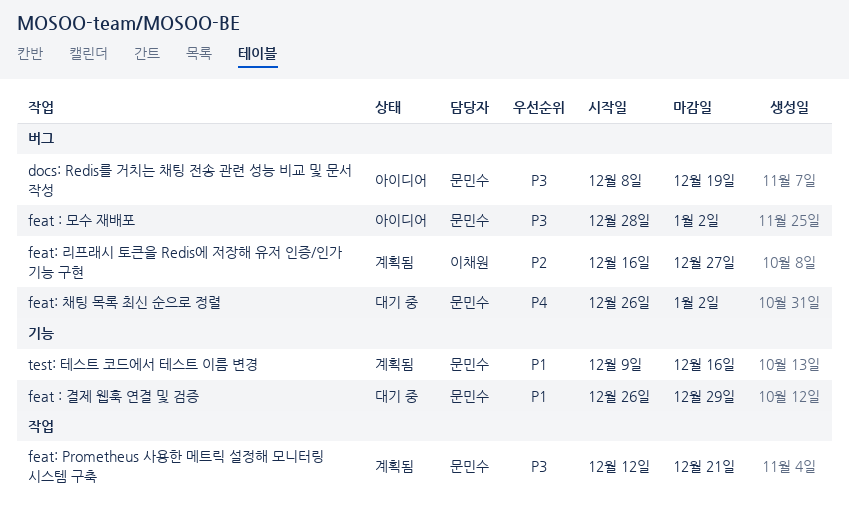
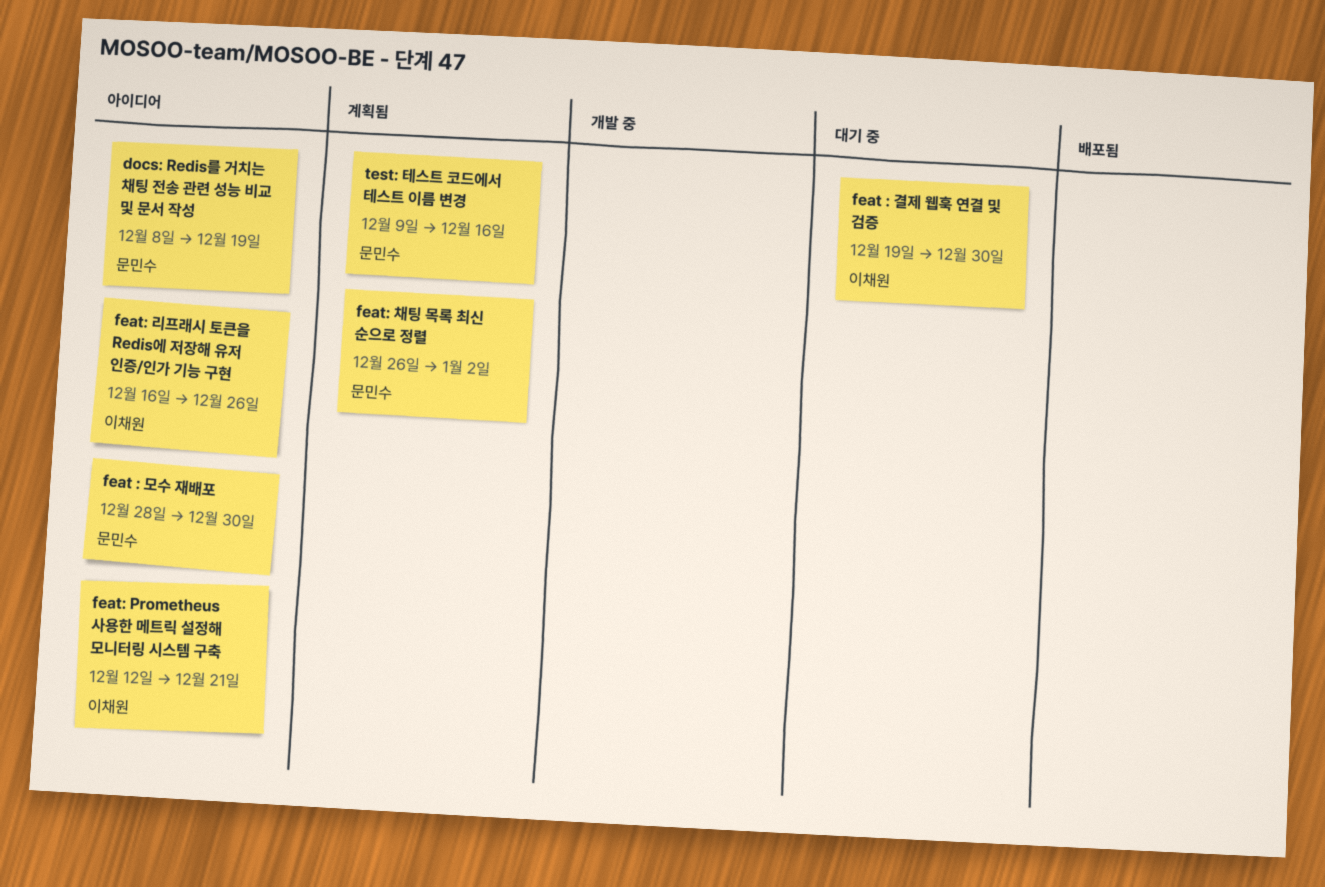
feat : 결제 웹훅 연결 및 검증, owner: 문민수 -> 이채원
feat : 결제 웹훅 연결 및 검증, start: Dec 26 -> Dec 19
feat : 결제 웹훅 연결 및 검증, due: Dec 29 -> Dec 30
feat : 모수 재배포, due: Jan 2 -> Dec 30
feat: Prometheus 사용한 메트릭 설정해 모니터링 시스템 구축, status: 계획됨 -> 아이디어
feat: Prometheus 사용한 메트릭 설정해 모니터링 시스템 구축, owner: 문민수 -> 이채원
feat: 리프래시 토큰을 Redis에 저장해 유저 인증/인가 기능 구현, status: 계획됨 -> 아이디어
feat: 리프래시 토큰을 Redis에 저장해 유저 인증/인가 기능 구현, due: Dec 27 -> Dec 26
feat: 채팅 목록 최신 순으로 정렬, status: 대기 중 -> 계획됨

